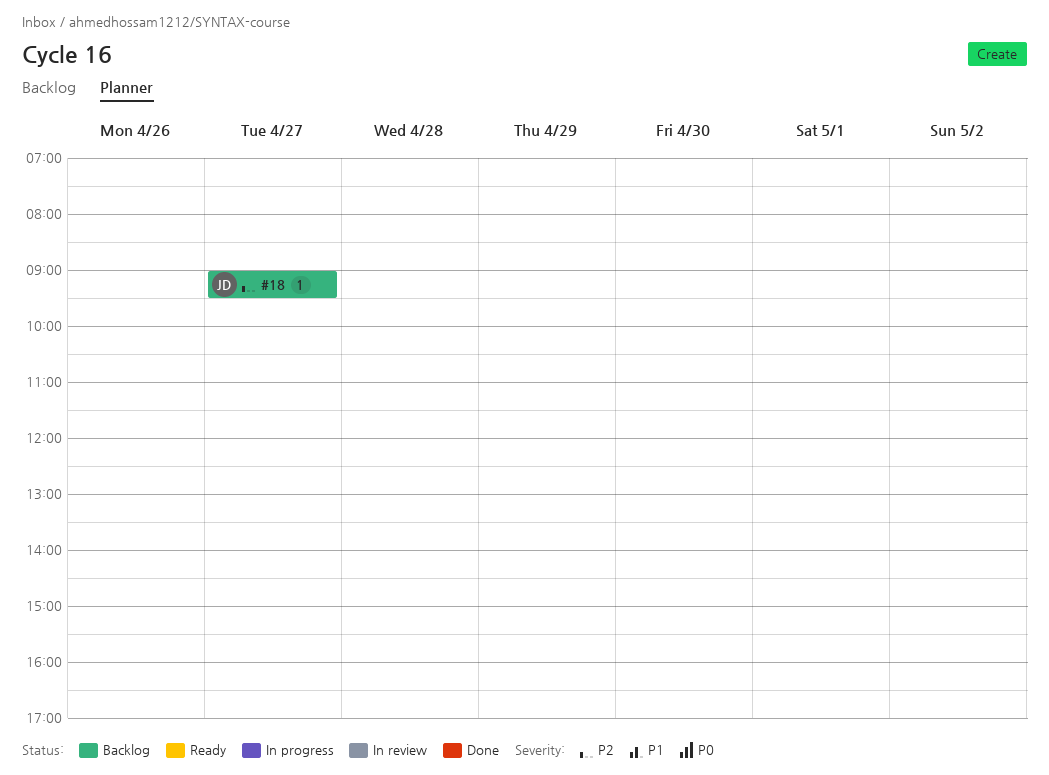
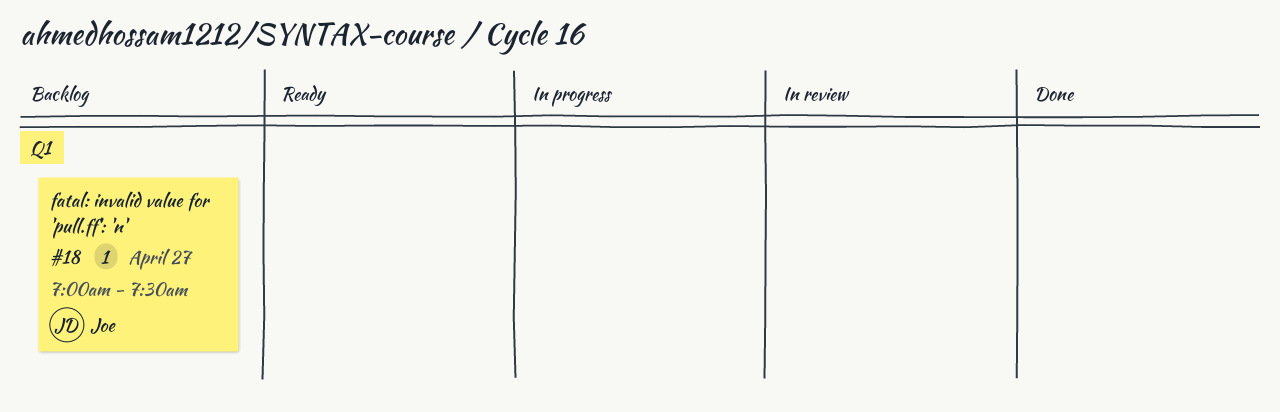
#18, begins: 09:00 -> 07:00
#18, ends: 09:30 -> 07:30

